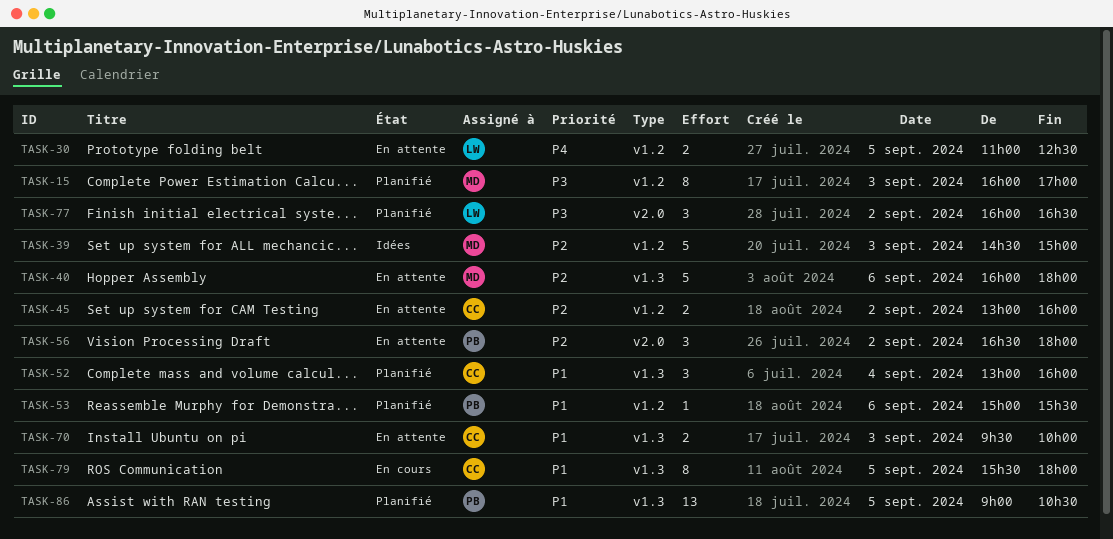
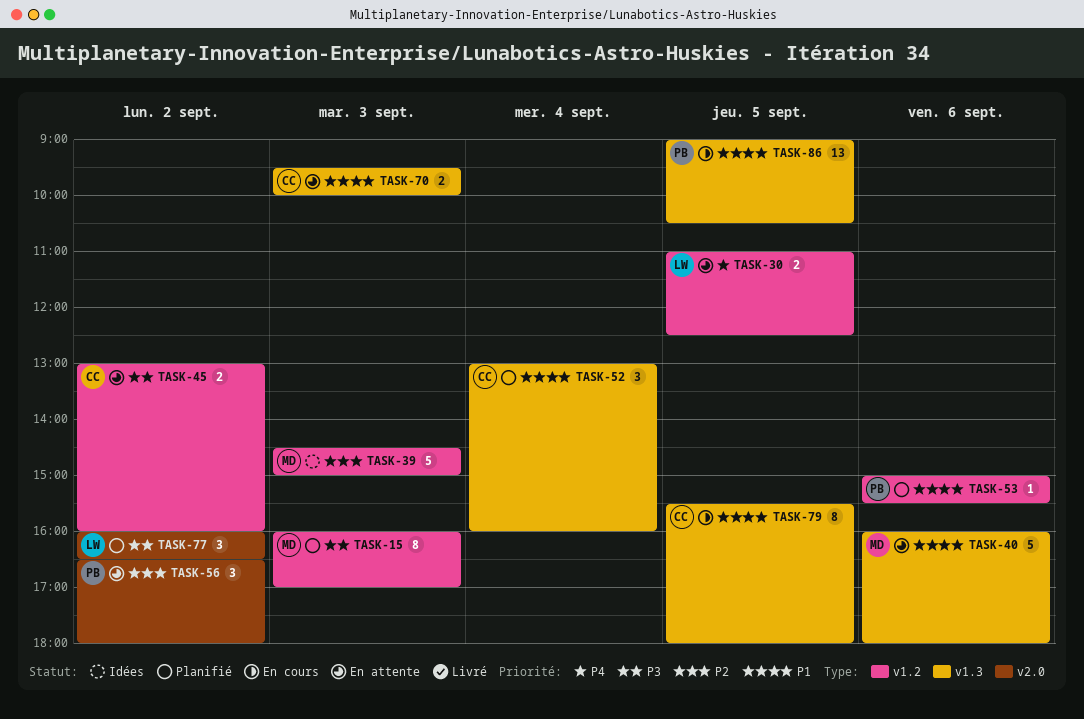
TASK-40, priority: P2 -> P1
TASK-45, priority: P2 -> P3
TASK-86, status: Planifié -> En cours

